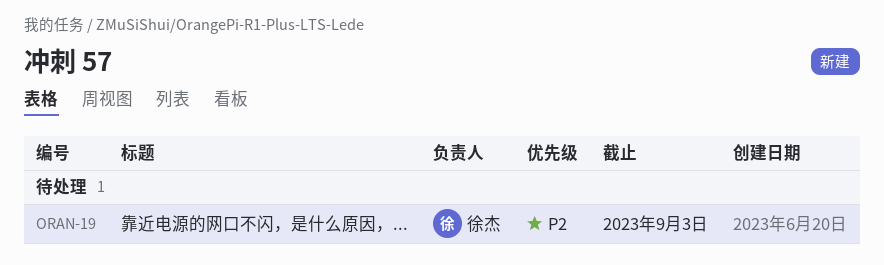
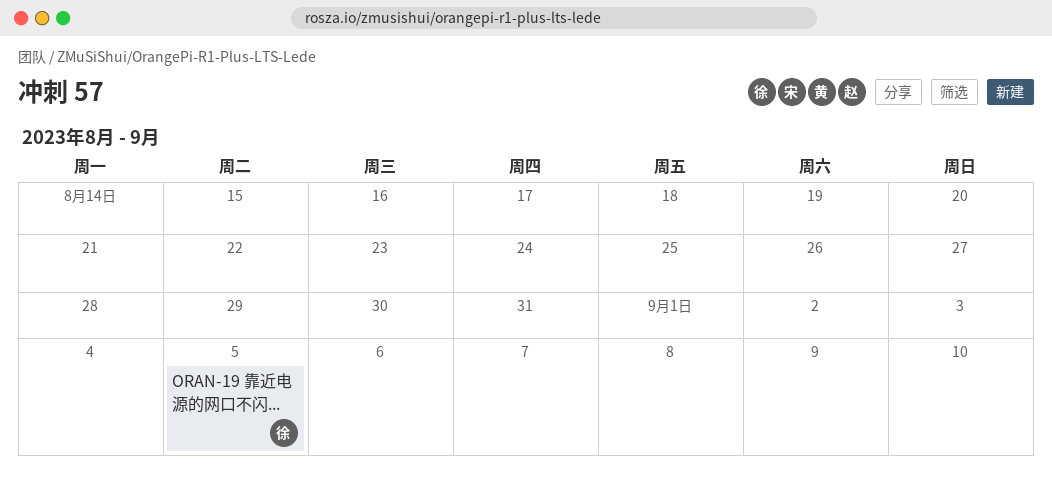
ORAN-19, due: Sep 3 -> Sep 5

